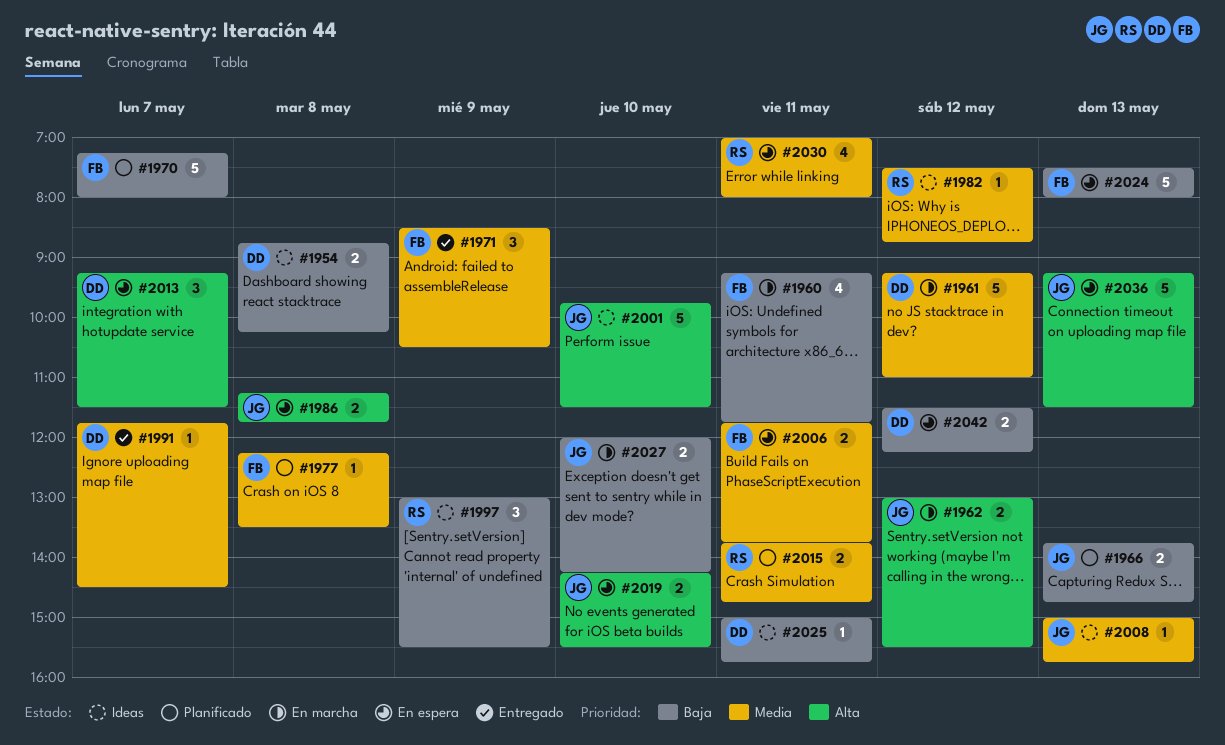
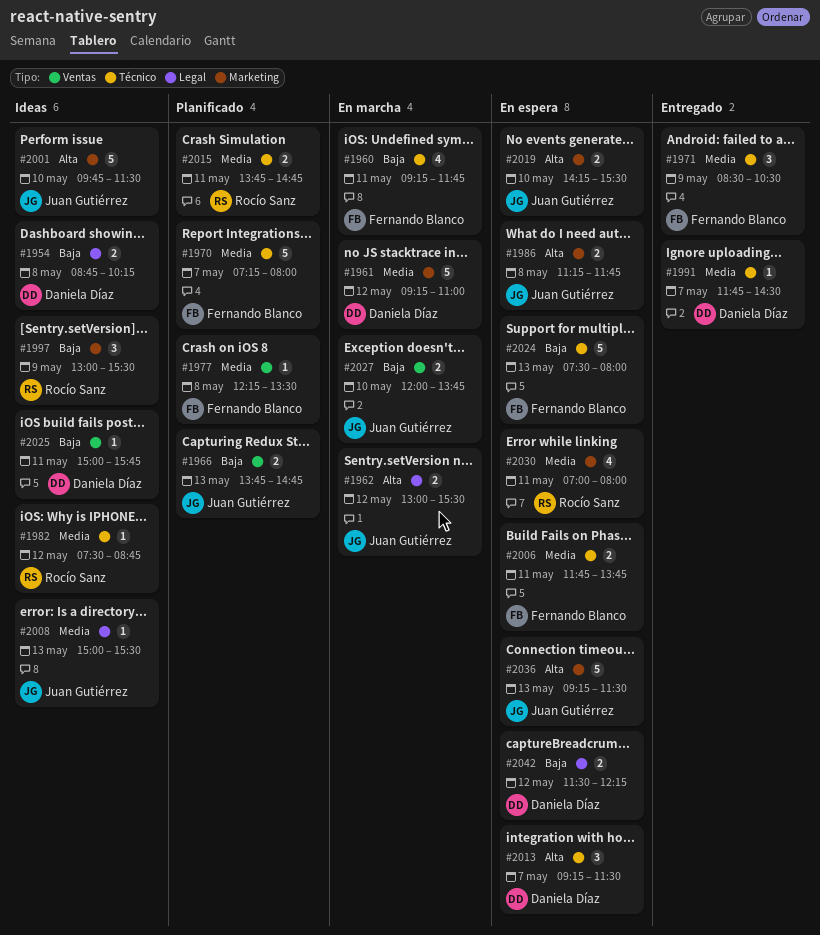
#1970, priority: Baja -> Media
#2008, ends: 15:45 -> 15:30
#2027, ends: 14:15 -> 13:45

